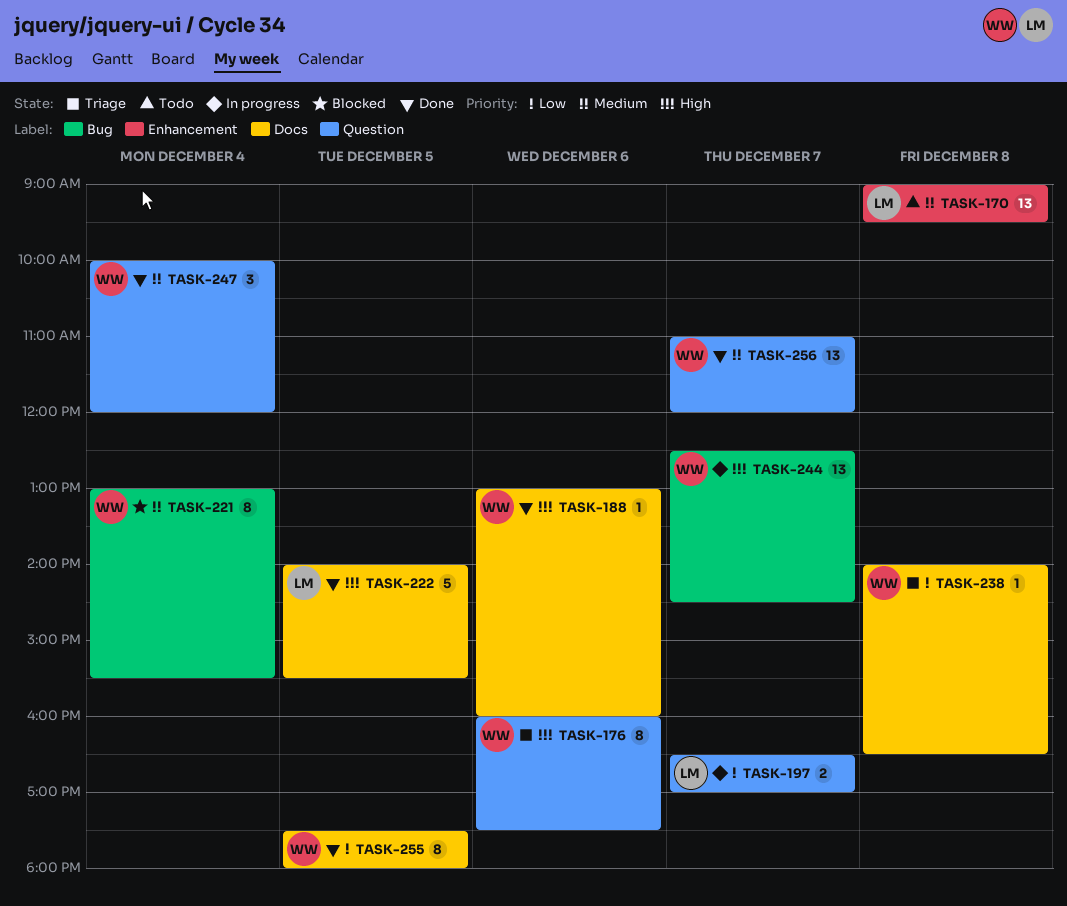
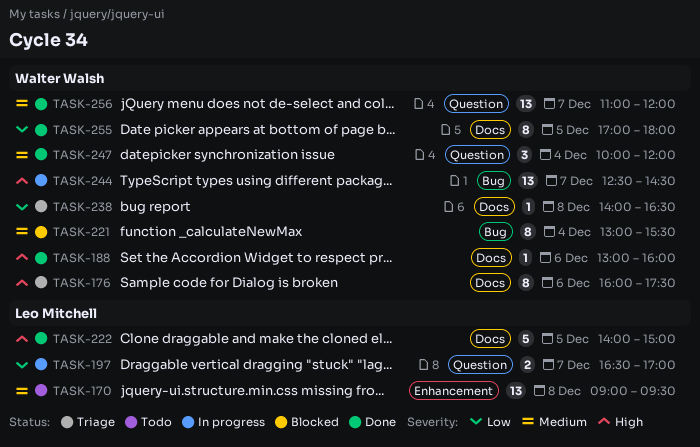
TASK-176, label: Question -> Docs
TASK-222, ends: 15:30 -> 15:00
TASK-255, begins: 17:30 -> 17:00

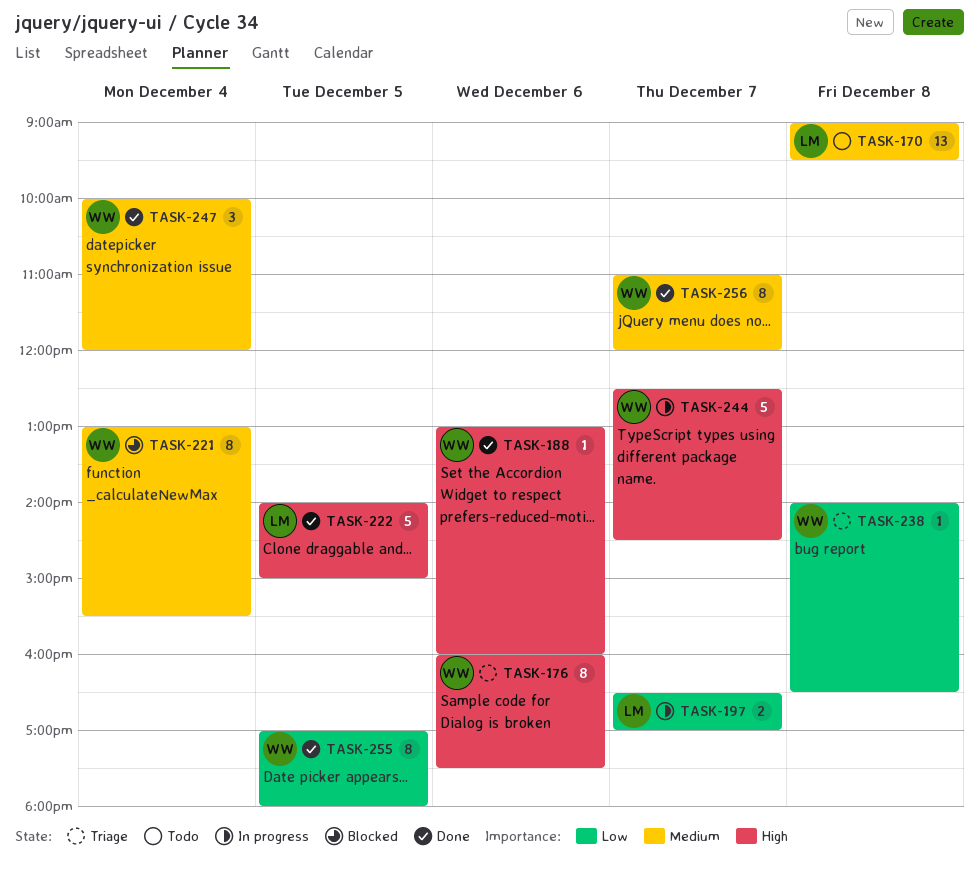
TASK-244, estimate: 13 -> 5
TASK-256, estimate: 13 -> 8

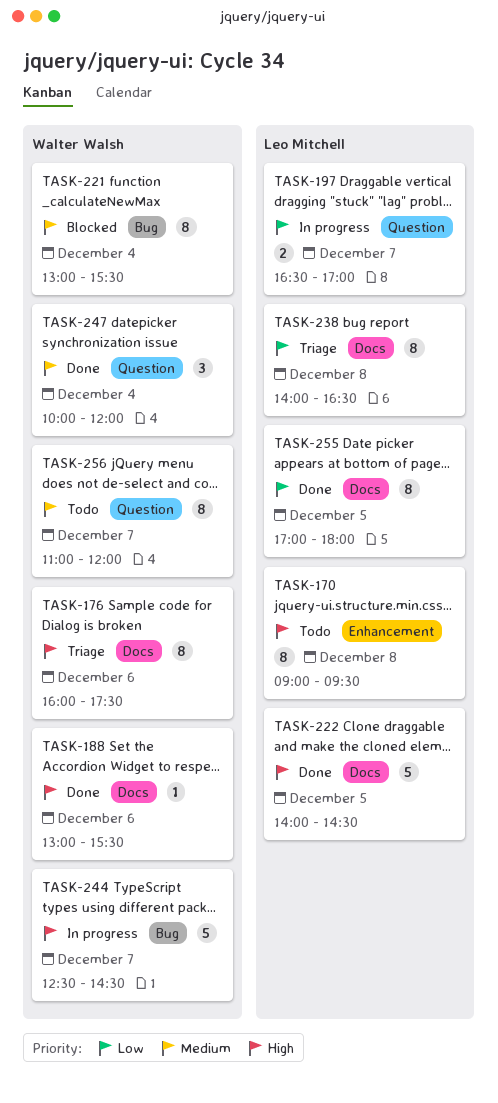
TASK-170, priority: Medium -> High
TASK-170, estimate: 13 -> 8
TASK-188, ends: 16:00 -> 15:30
TASK-222, ends: 15:00 -> 14:30
TASK-238, owner: Walter Walsh -> Leo Mitchell
TASK-238, estimate: 1 -> 8
TASK-255, owner: Walter Walsh -> Leo Mitchell
TASK-256, status: Done -> Todo

